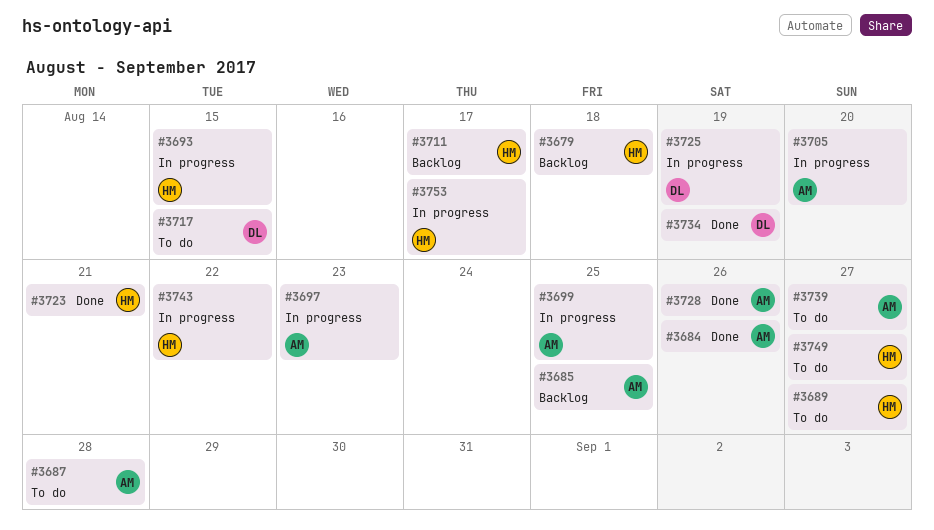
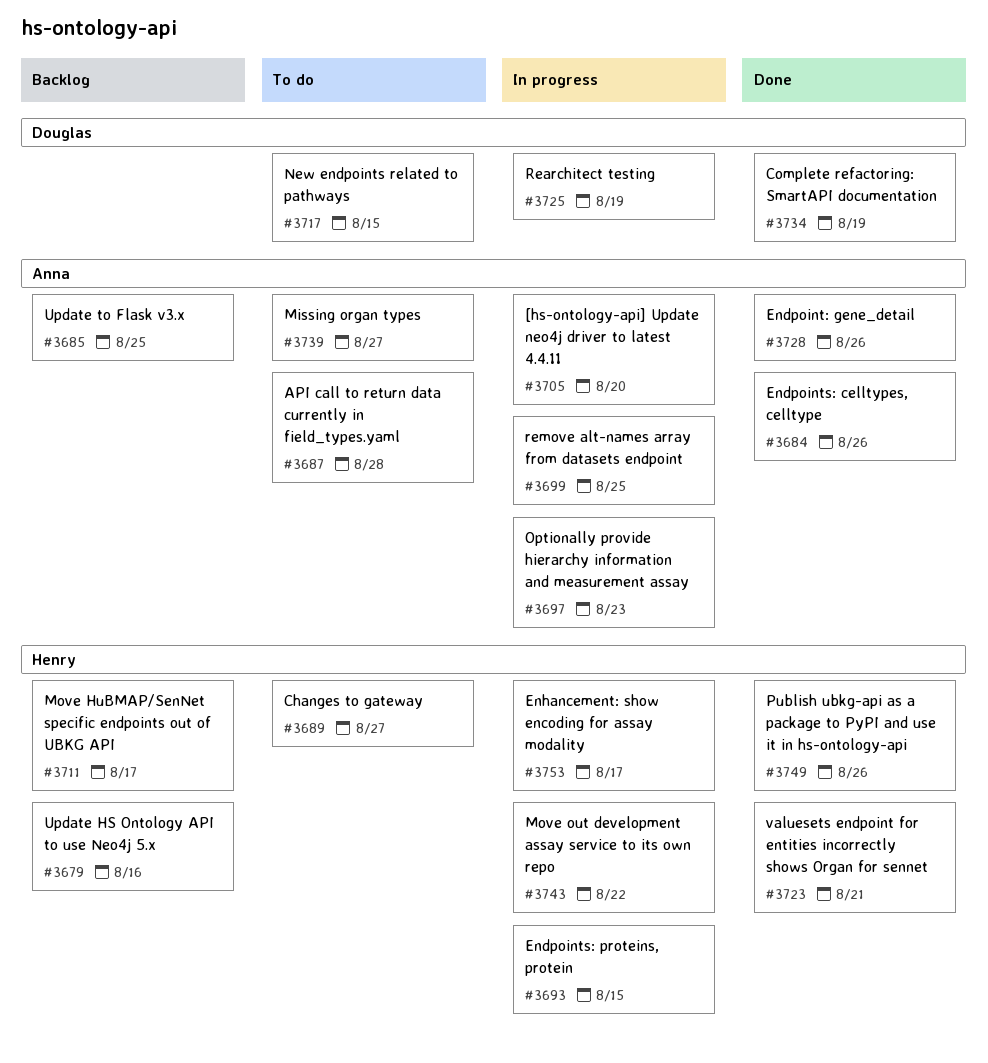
#3679, due: Aug 18 -> Aug 16
#3749, status: To do -> Done
#3749, due: Aug 27 -> Aug 26

